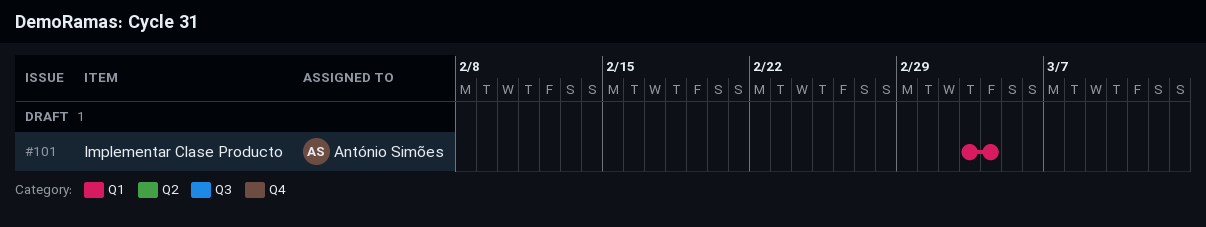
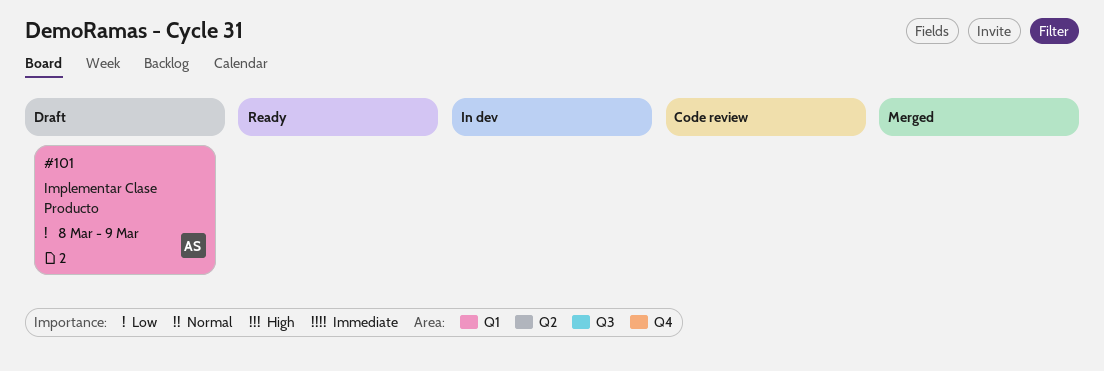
#101, start: Mar 3 -> Mar 8
#101, due: Mar 4 -> Mar 9

